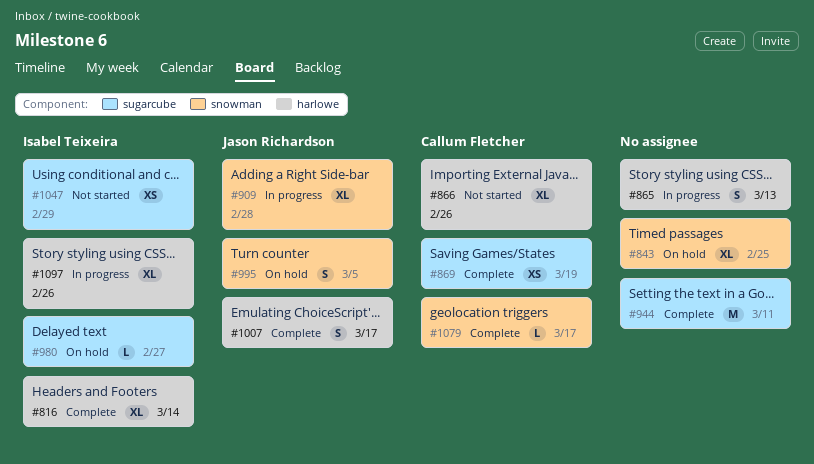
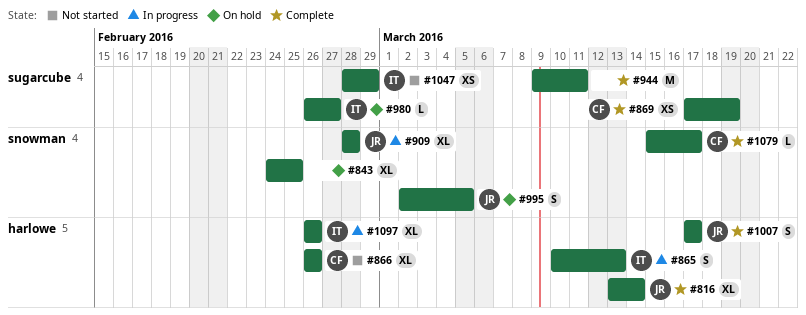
#816, owner: Isabel Teixeira -> Jason Richardson
#865, owner: none -> Isabel Teixeira

